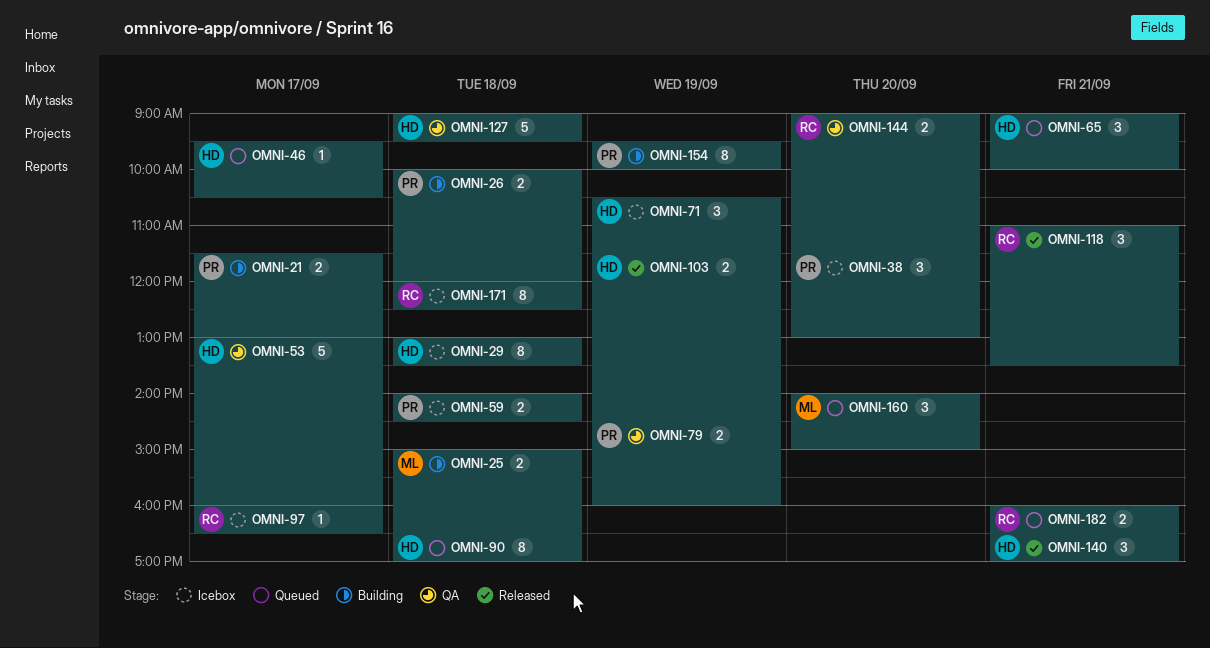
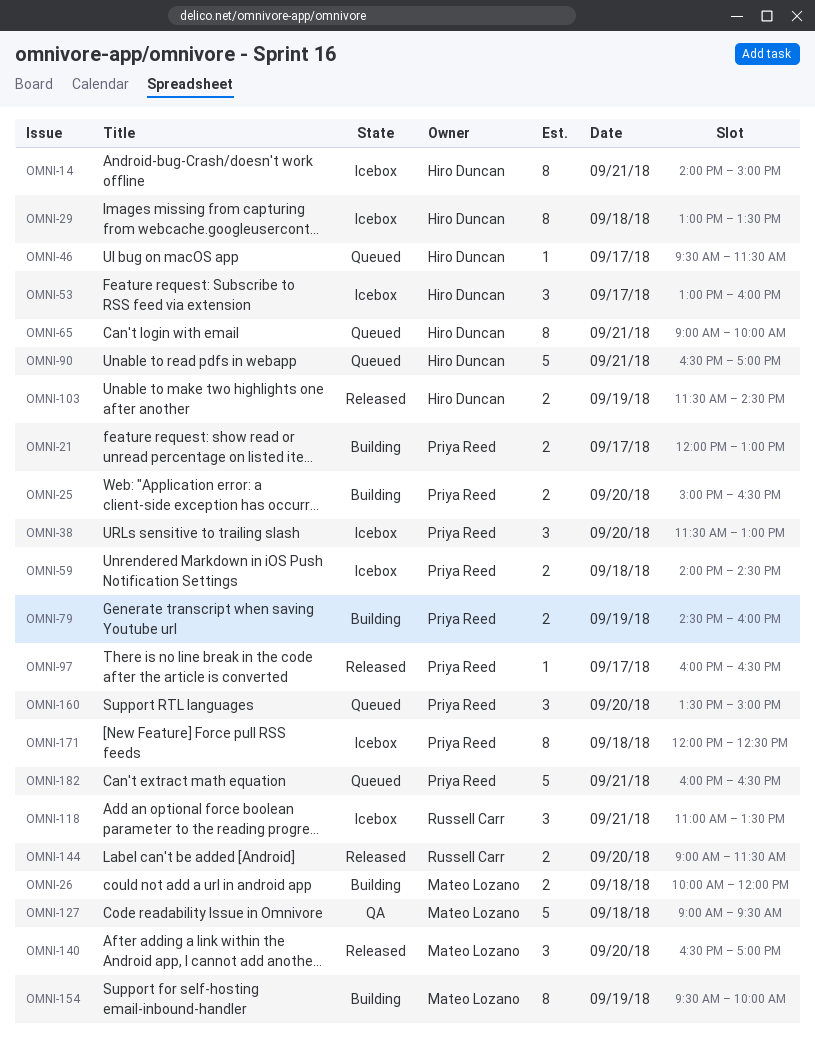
OMNI-14: none -> present
OMNI-21, begins: 11:30 -> 12:00
OMNI-25, owner: Mateo Lozano -> Priya Reed
OMNI-25, day: Sep 18 -> Sep 20
OMNI-26, owner: Priya Reed -> Mateo Lozano
OMNI-46, ends: 10:30 -> 11:30
OMNI-53, status: QA -> Icebox
OMNI-53, estimate: 5 -> 3
OMNI-65, estimate: 3 -> 8
OMNI-71: present -> none
OMNI-79, status: QA -> Building
OMNI-90, estimate: 8 -> 5
OMNI-90, day: Sep 18 -> Sep 21
OMNI-97, status: Icebox -> Released
OMNI-97, owner: Russell Carr -> Priya Reed
OMNI-118, status: Released -> Icebox
OMNI-127, owner: Hiro Duncan -> Mateo Lozano
OMNI-140, owner: Hiro Duncan -> Mateo Lozano
OMNI-140, day: Sep 21 -> Sep 20
OMNI-144, status: QA -> Released
OMNI-154, owner: Priya Reed -> Mateo Lozano
OMNI-160, owner: Mateo Lozano -> Priya Reed
OMNI-160, begins: 14:00 -> 13:30
OMNI-171, owner: Russell Carr -> Priya Reed
OMNI-182, owner: Russell Carr -> Priya Reed
OMNI-182, estimate: 2 -> 5

